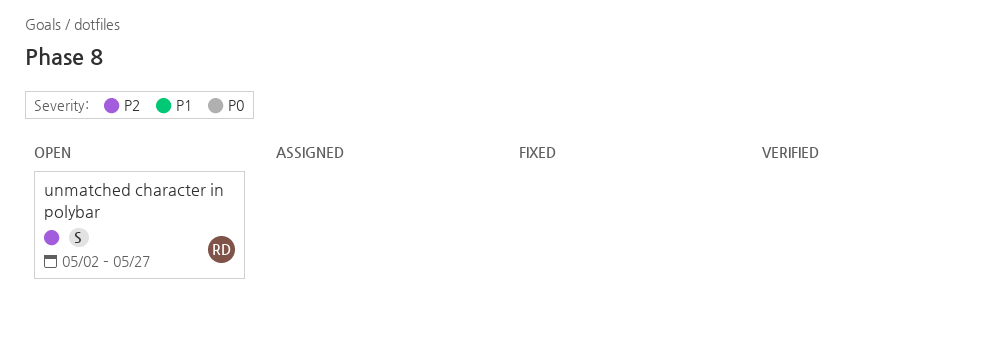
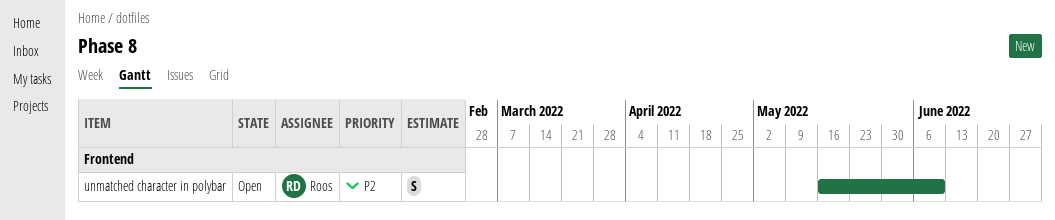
unmatched character in polybar, start: May 2 -> May 16
unmatched character in polybar, due: May 27 -> Jun 10

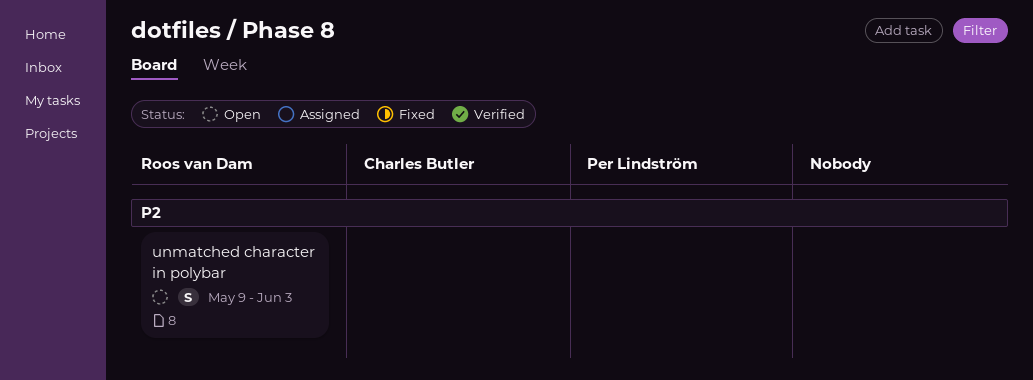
unmatched character in polybar, start: May 16 -> May 9
unmatched character in polybar, due: Jun 10 -> Jun 3

